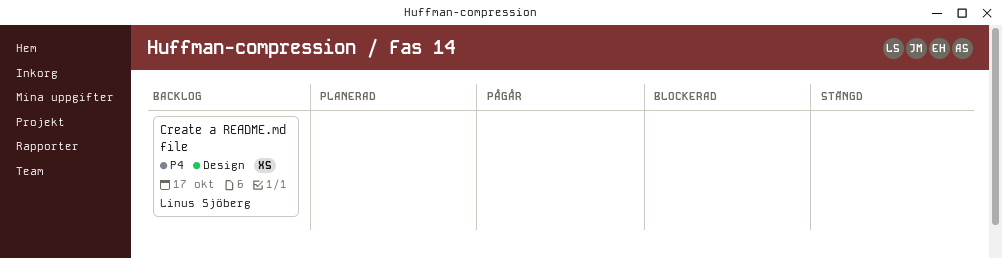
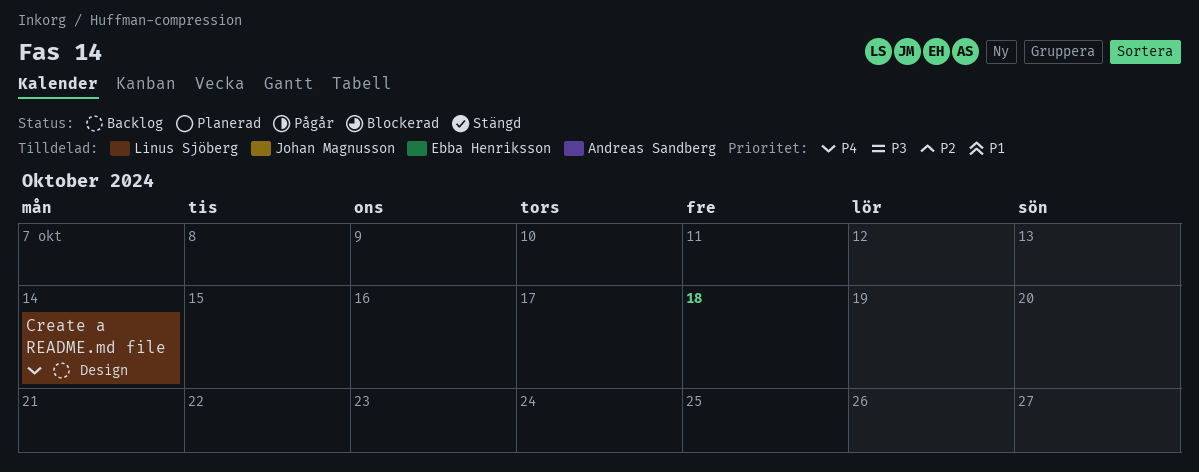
Create a README.md file, due: Oct 17 -> Oct 14

